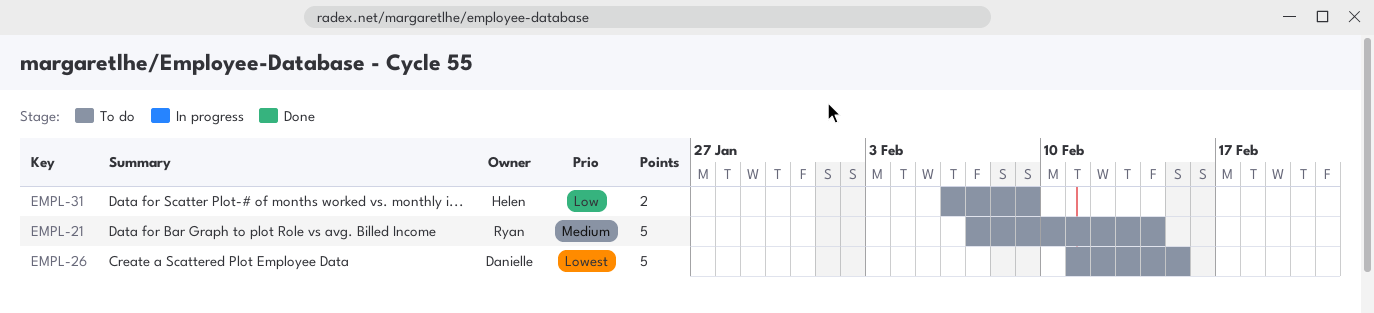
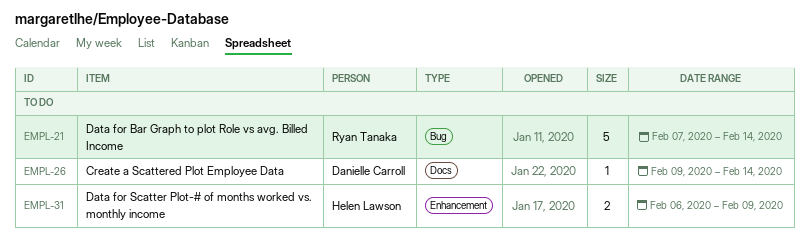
EMPL-26, estimate: 5 -> 1
EMPL-26, start: Feb 11 -> Feb 9
EMPL-26, due: Feb 15 -> Feb 14

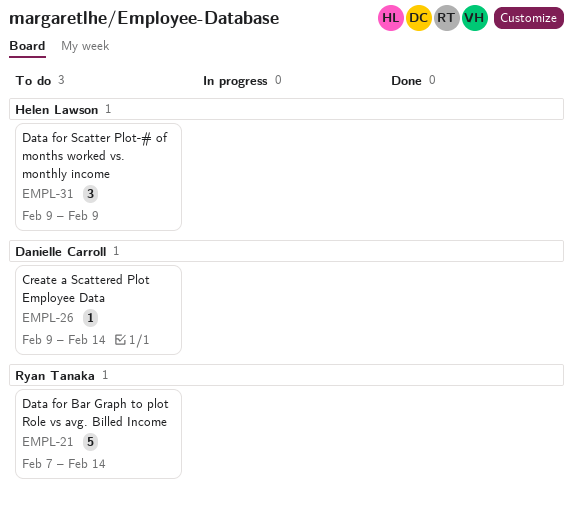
EMPL-31, estimate: 2 -> 3
EMPL-31, start: Feb 6 -> Feb 9

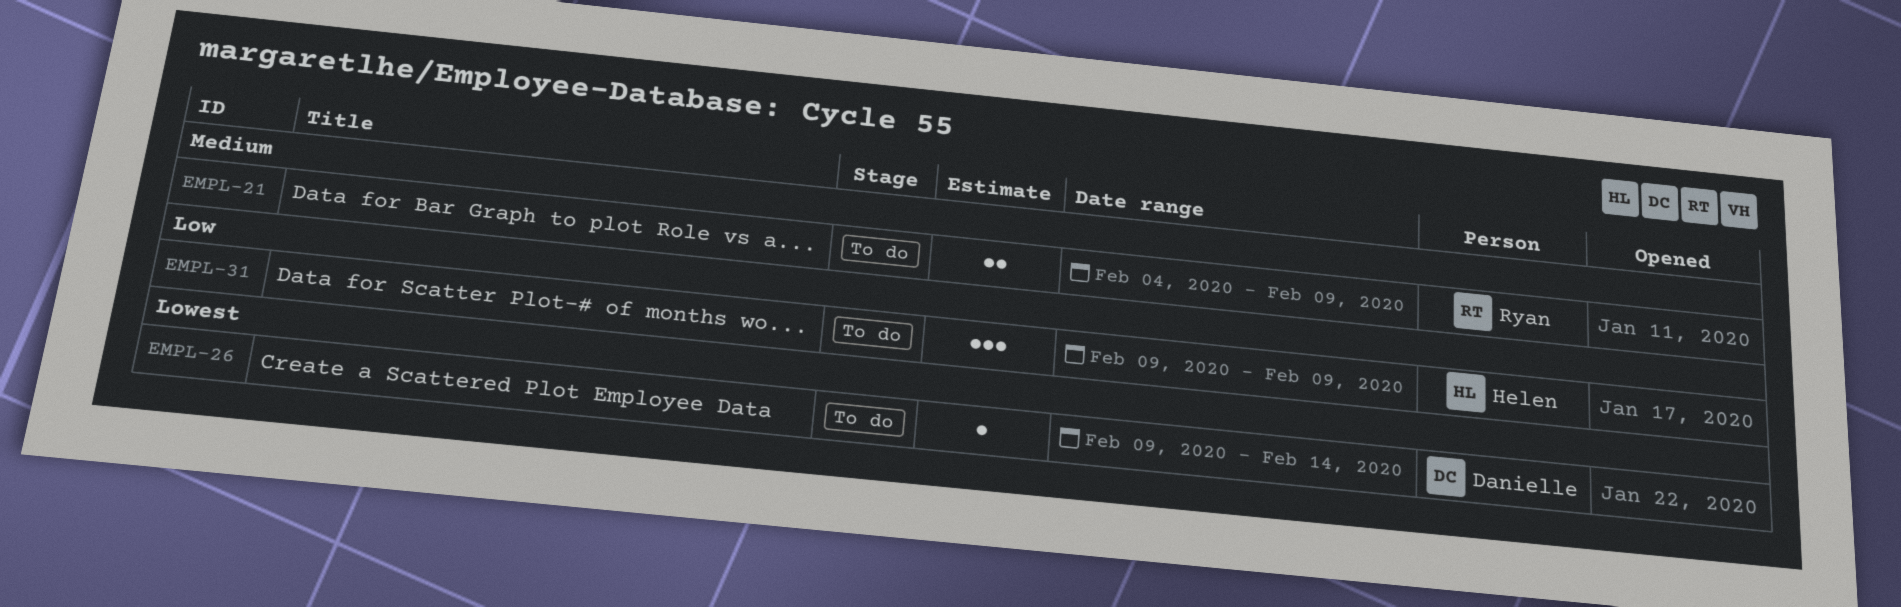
EMPL-21, estimate: 5 -> 2
EMPL-21, start: Feb 7 -> Feb 4
EMPL-21, due: Feb 14 -> Feb 9

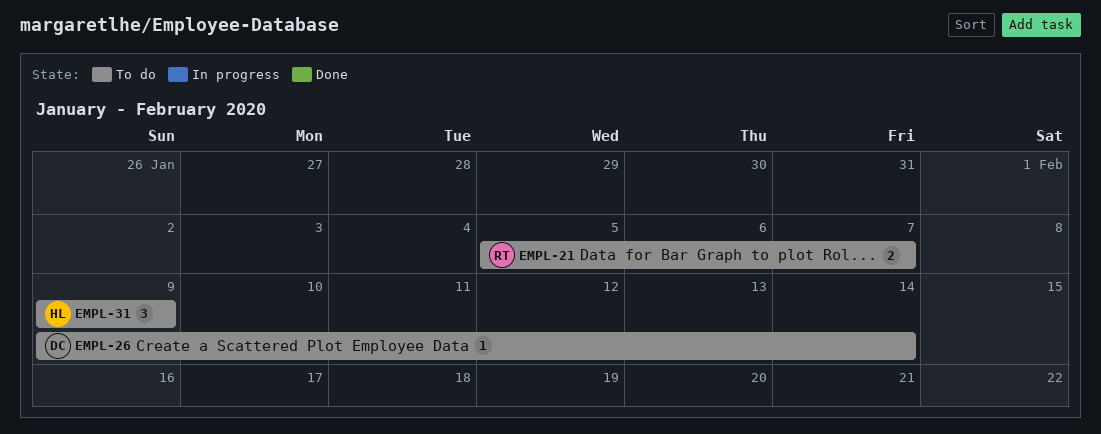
EMPL-21, start: Feb 4 -> Feb 5
EMPL-21, due: Feb 9 -> Feb 7

